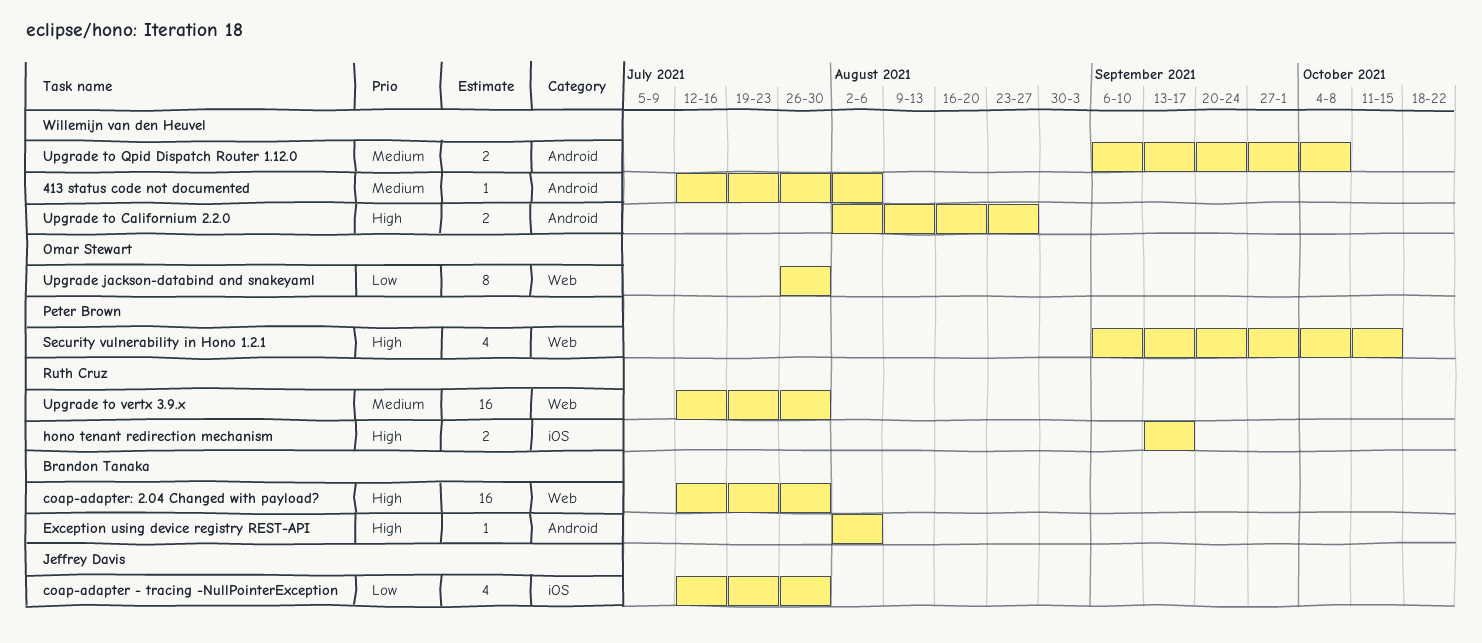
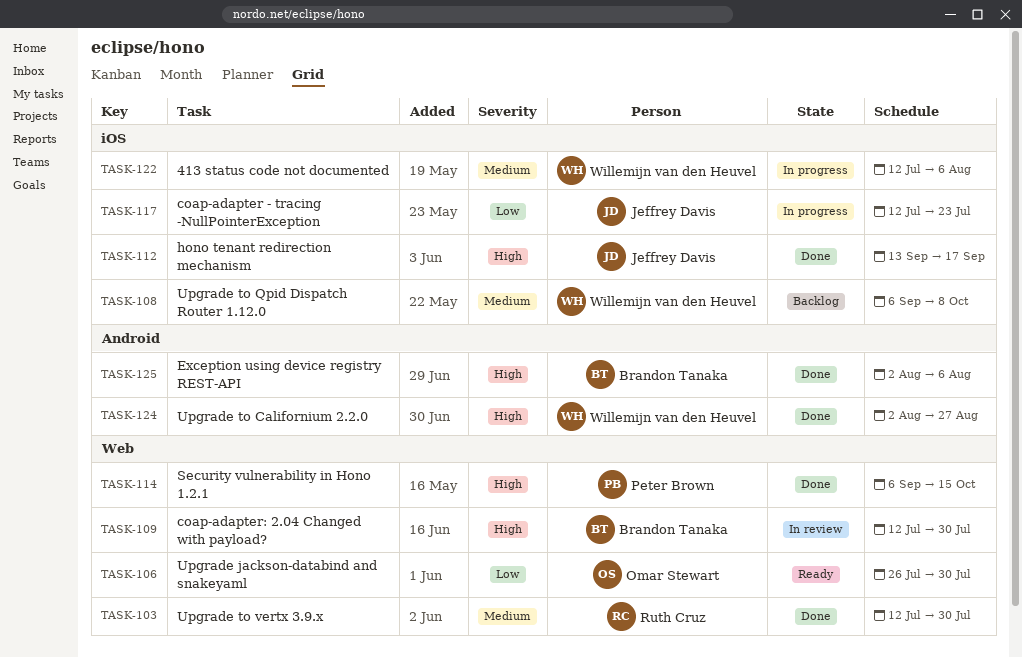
413 status code not documented, label: Android -> iOS
coap-adapter - tracing -NullPointerException, due: Jul 30 -> Jul 23
hono tenant redirection mechanism, owner: Ruth Cruz -> Jeffrey Davis
Upgrade to Qpid Dispatch Router 1.12.0, label: Android -> iOS

